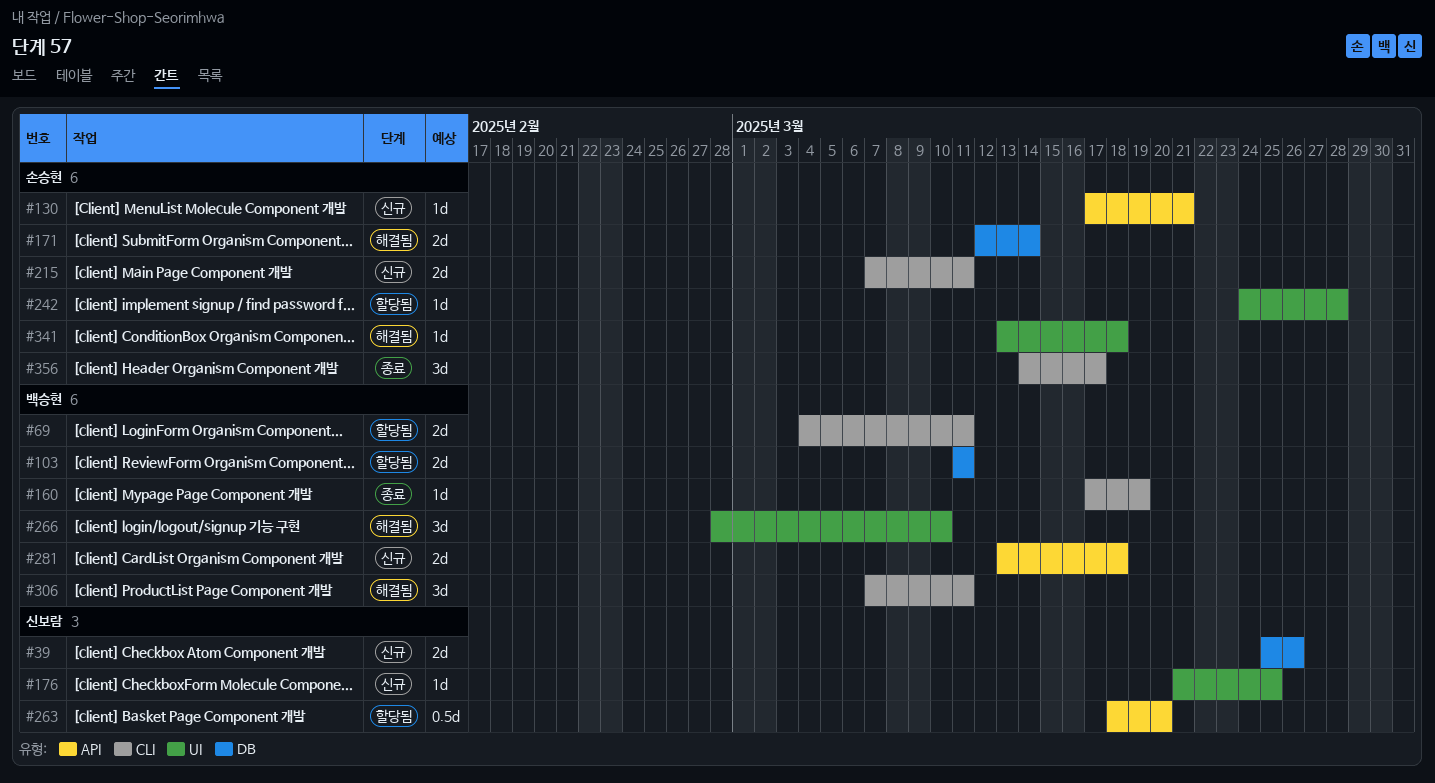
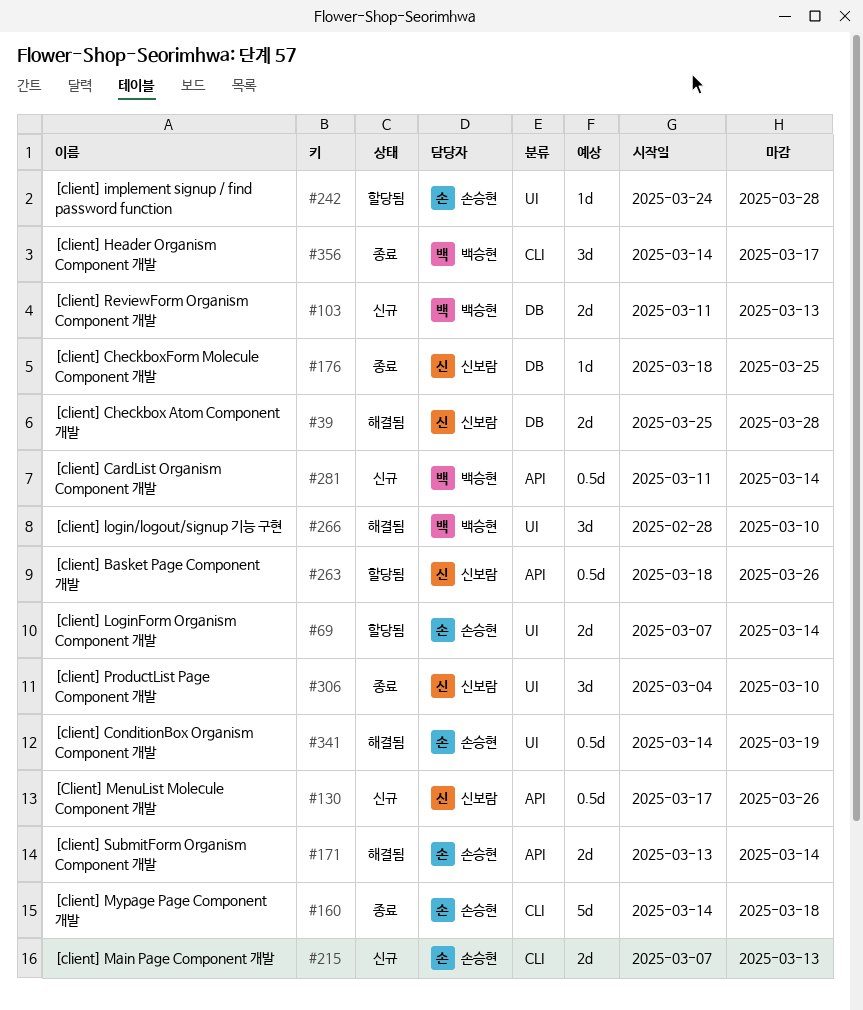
#39, status: 신규 -> 해결됨
#39, due: Mar 26 -> Mar 28
#69, owner: 백승현 -> 손승현
#69, label: CLI -> UI
#69, start: Mar 4 -> Mar 7
#69, due: Mar 11 -> Mar 14
#103, status: 할당됨 -> 신규
#103, due: Mar 11 -> Mar 13
#130, owner: 손승현 -> 신보람
#130, estimate: 1d -> 0.5d
#130, due: Mar 21 -> Mar 26
#160, owner: 백승현 -> 손승현
#160, estimate: 1d -> 5d
#160, start: Mar 17 -> Mar 14
#160, due: Mar 19 -> Mar 18
#171, label: DB -> API
#171, start: Mar 12 -> Mar 13
#176, status: 신규 -> 종료
#176, label: UI -> DB
#176, start: Mar 21 -> Mar 18
#215, due: Mar 11 -> Mar 13
#263, due: Mar 20 -> Mar 26
#281, estimate: 2d -> 0.5d
#281, start: Mar 13 -> Mar 11
#281, due: Mar 18 -> Mar 14
#306, status: 해결됨 -> 종료
#306, owner: 백승현 -> 신보람
#306, label: CLI -> UI
#306, start: Mar 7 -> Mar 4
#306, due: Mar 11 -> Mar 10
#341, estimate: 1d -> 0.5d
#341, start: Mar 13 -> Mar 14
#341, due: Mar 18 -> Mar 19
#356, owner: 손승현 -> 백승현

